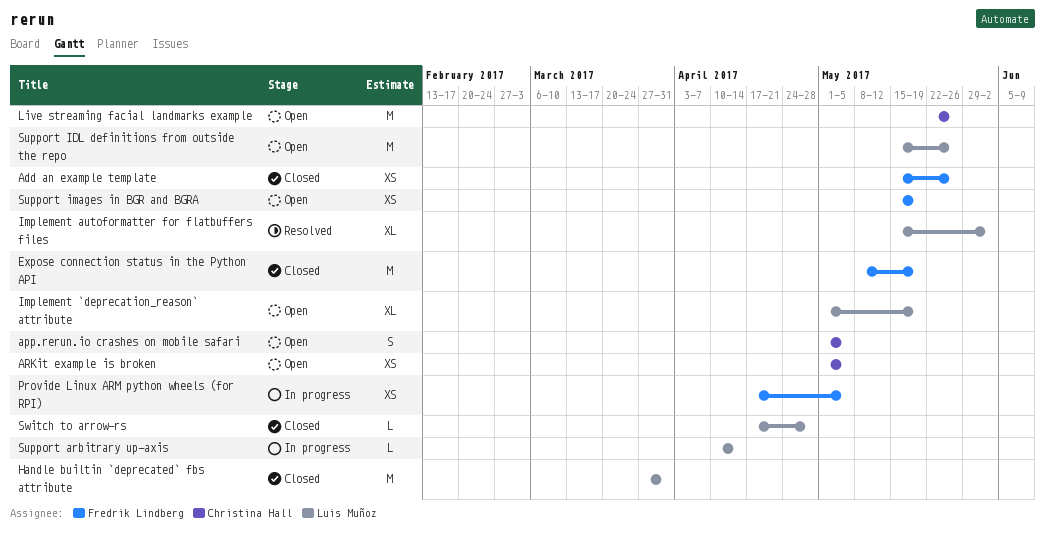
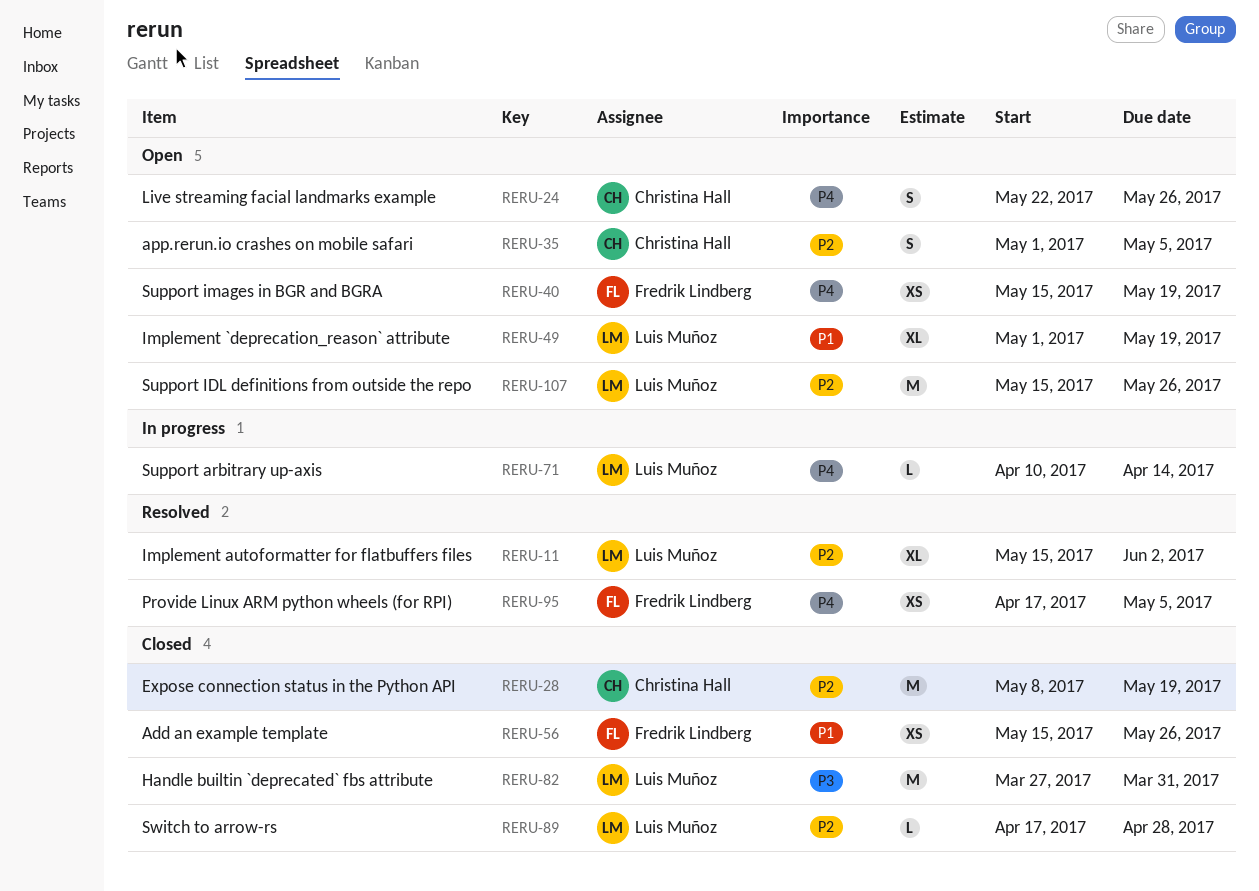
ARKit example is broken: present -> none
Expose connection status in the Python API, owner: Fredrik Lindberg -> Christina Hall
Live streaming facial landmarks example, estimate: M -> S
Provide Linux ARM python wheels (for RPI), status: In progress -> Resolved

